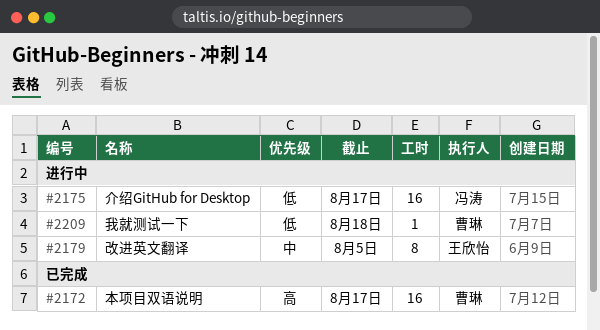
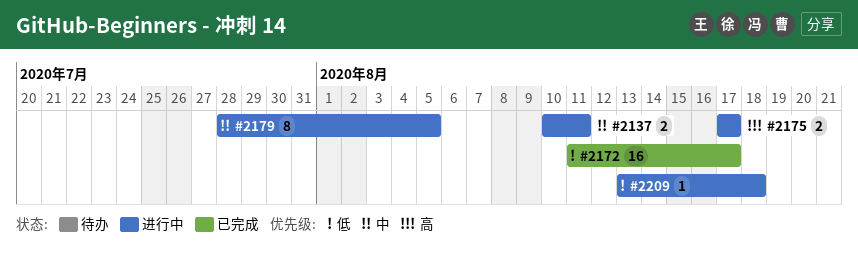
#2137: none -> present
#2172, priority: 高 -> 低
#2175, priority: 低 -> 高
#2175, estimate: 16 -> 2

